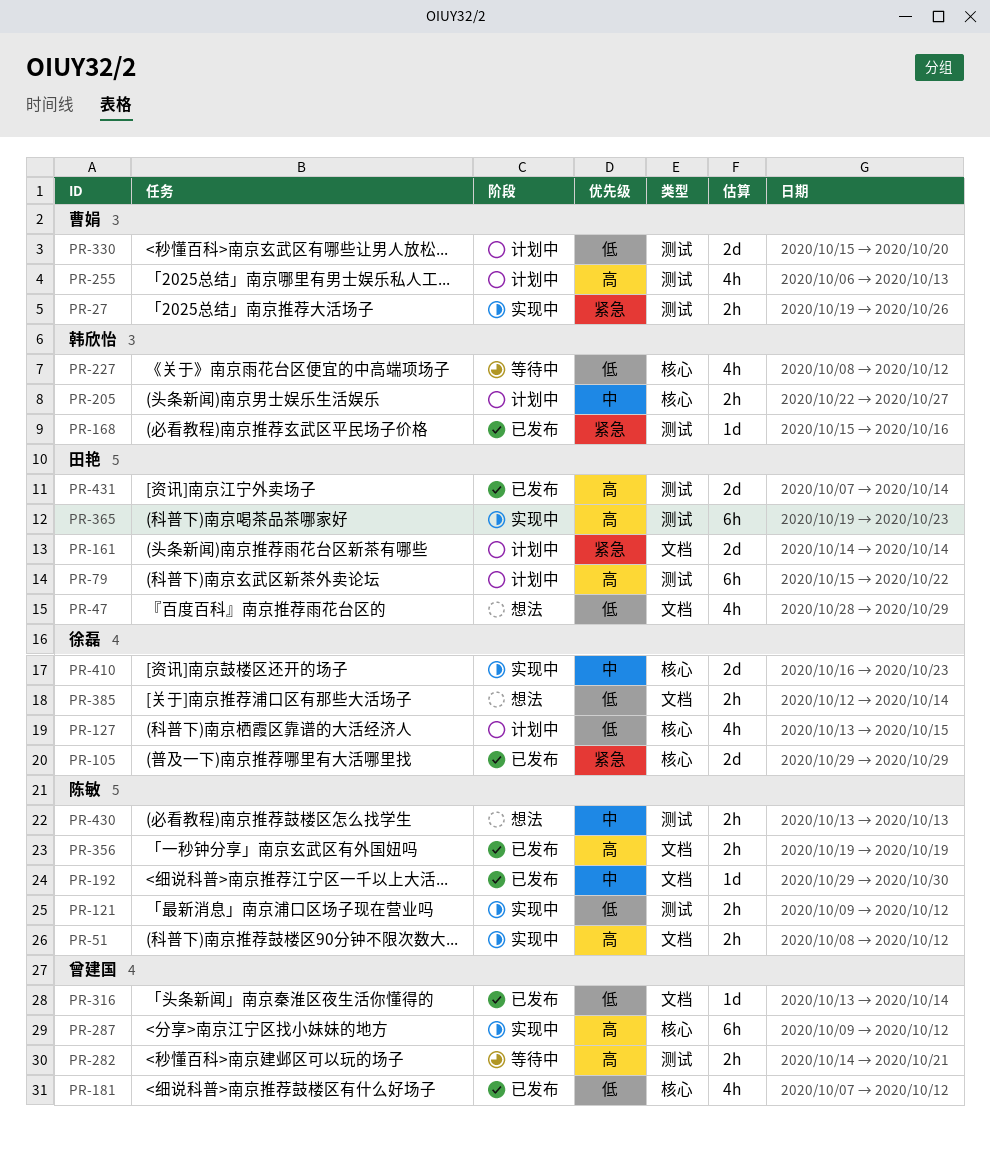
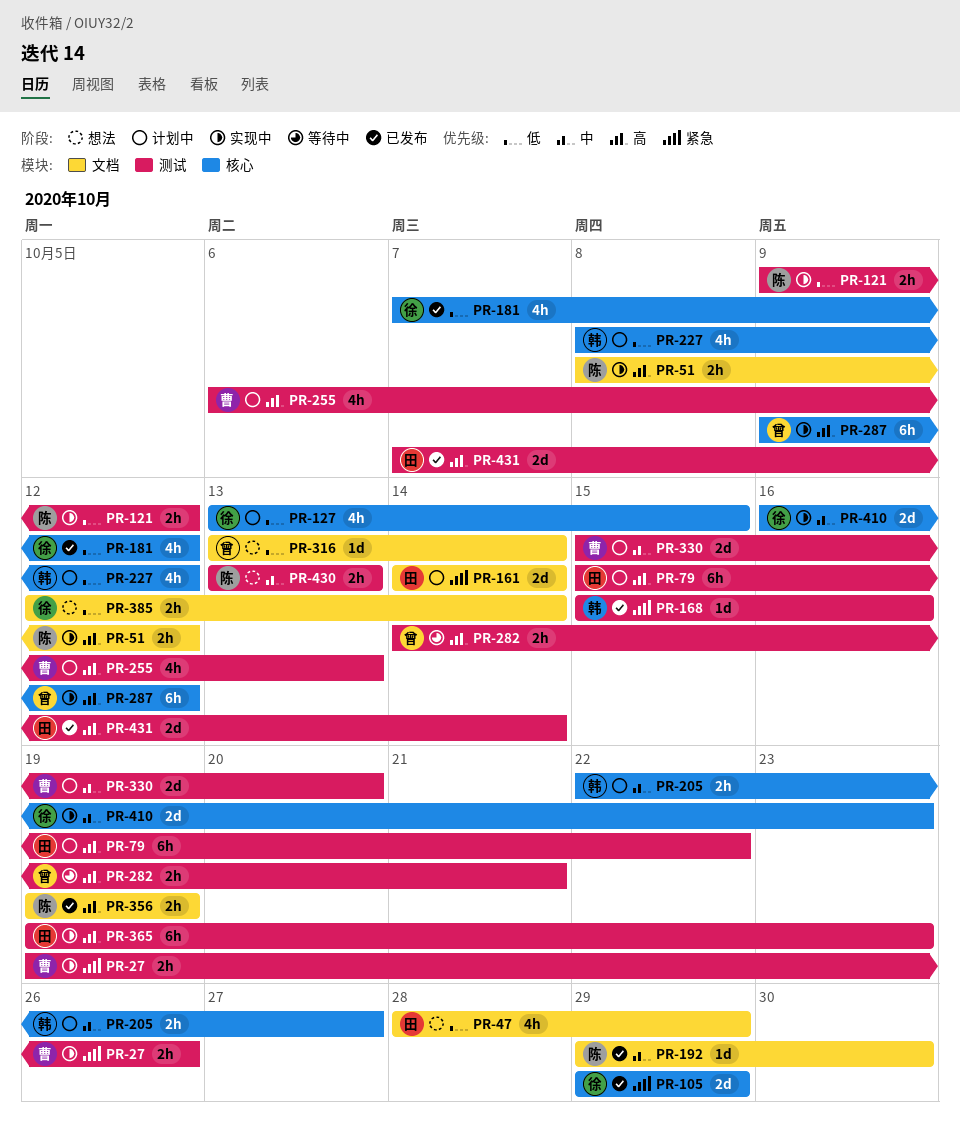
PR-181, owner: 曾建国 -> 徐磊
PR-227, status: 等待中 -> 计划中
PR-316, status: 已发布 -> 想法
PR-330, priority: 低 -> 中

